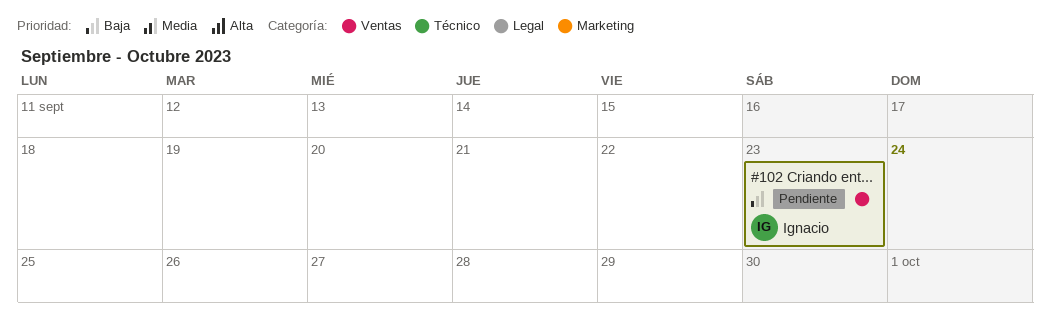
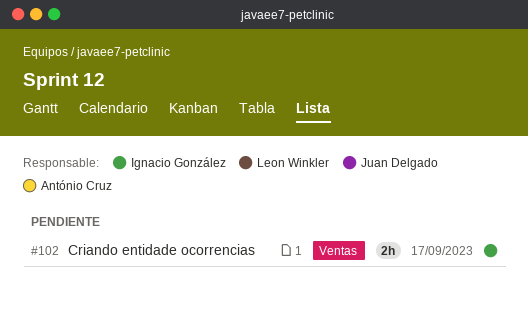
#102, due: Sep 23 -> Sep 17

